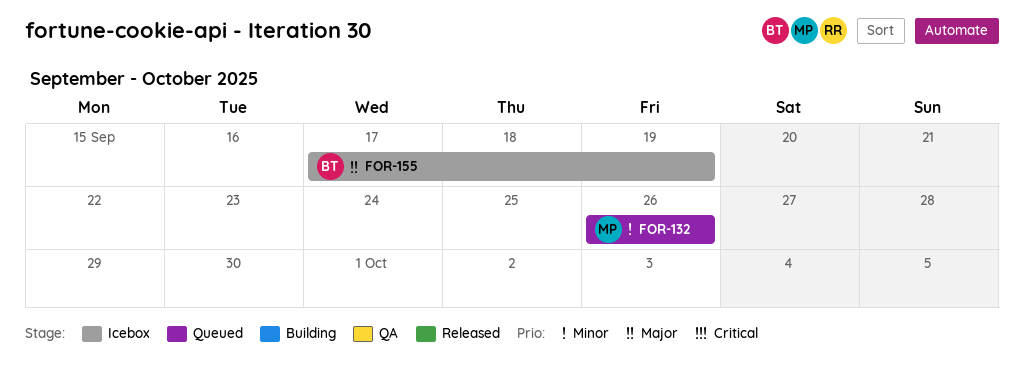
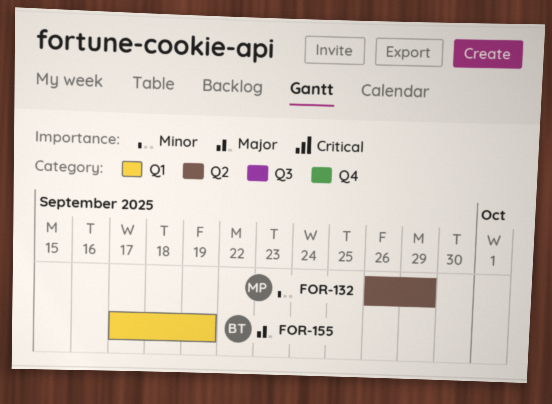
FOR-132, due: Sep 26 -> Sep 29

